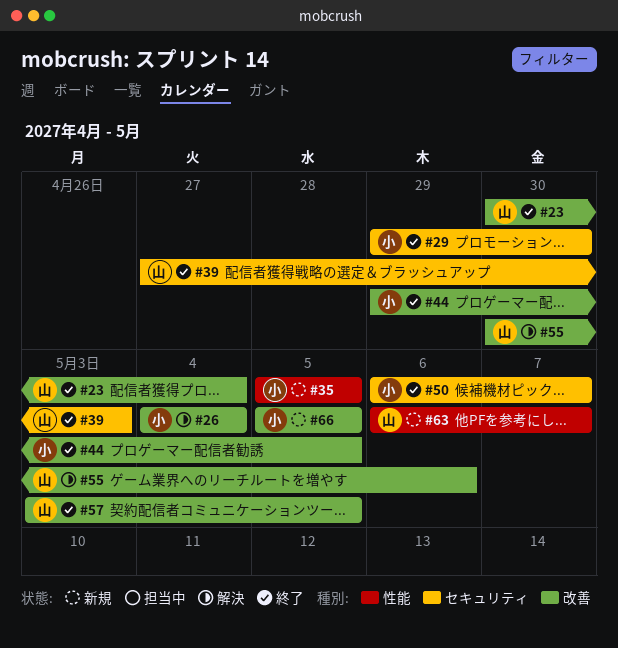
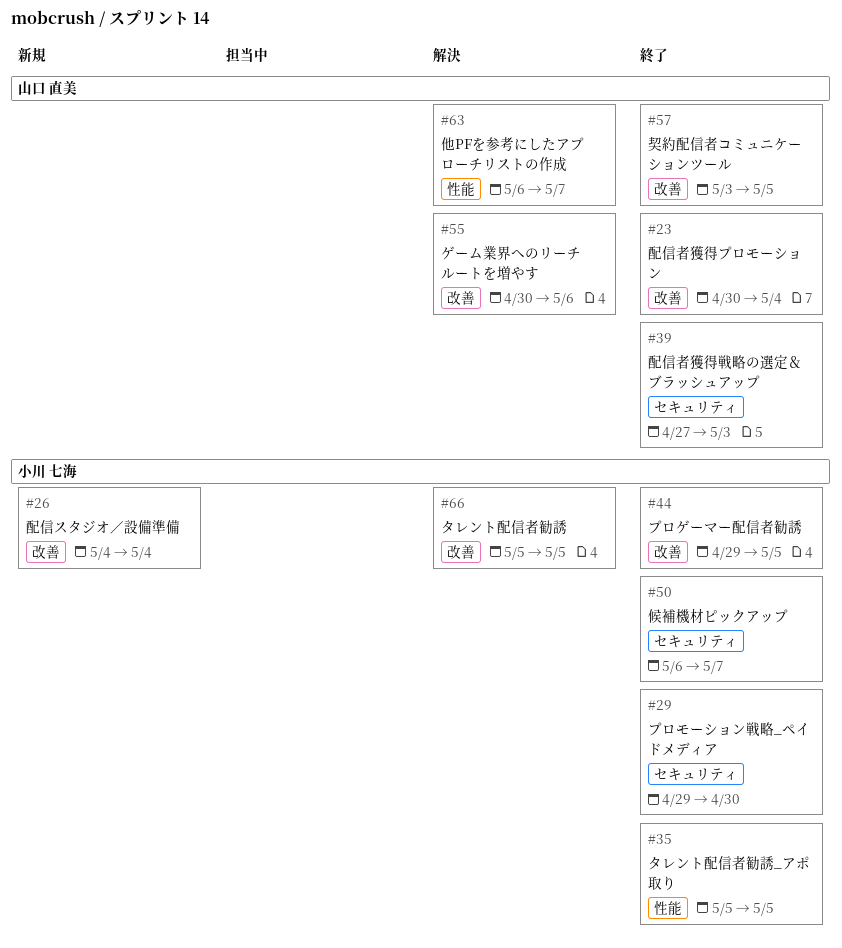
#26, status: 解決 -> 新規
#35, status: 新規 -> 終了
#63, status: 新規 -> 解決
#66, status: 新規 -> 解決

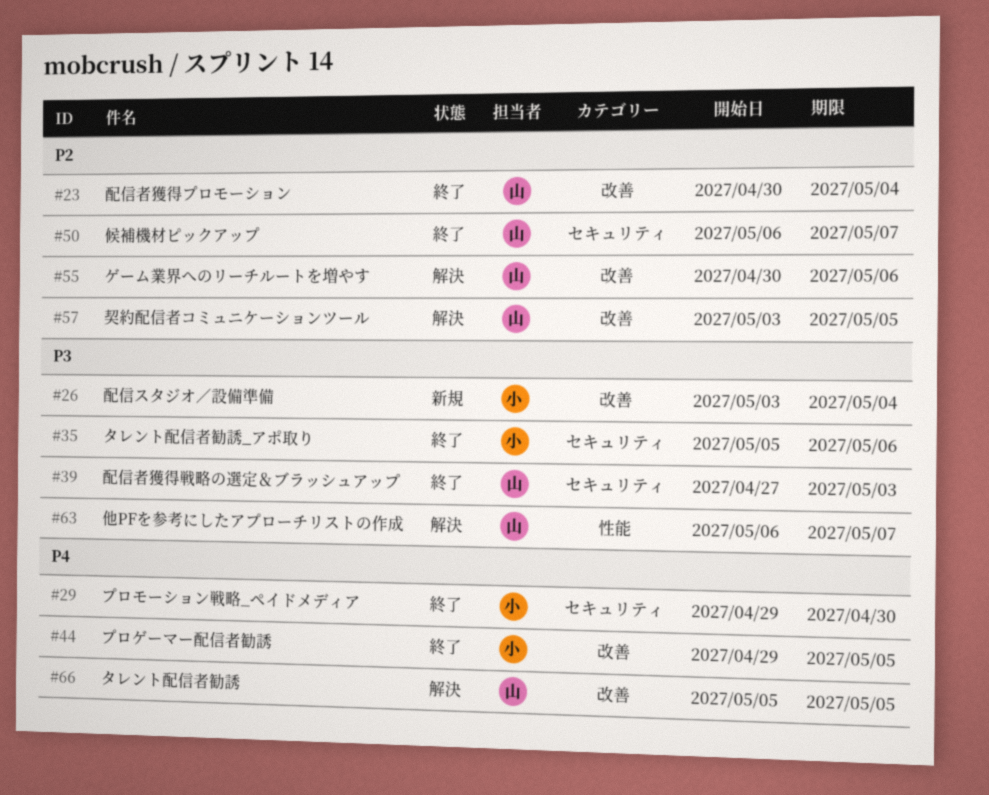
#26, start: May 4 -> May 3
#35, label: 性能 -> セキュリティ
#35, due: May 5 -> May 6
#50, owner: 小川 七海 -> 山口 直美
#57, status: 終了 -> 解決
#66, owner: 小川 七海 -> 山口 直美

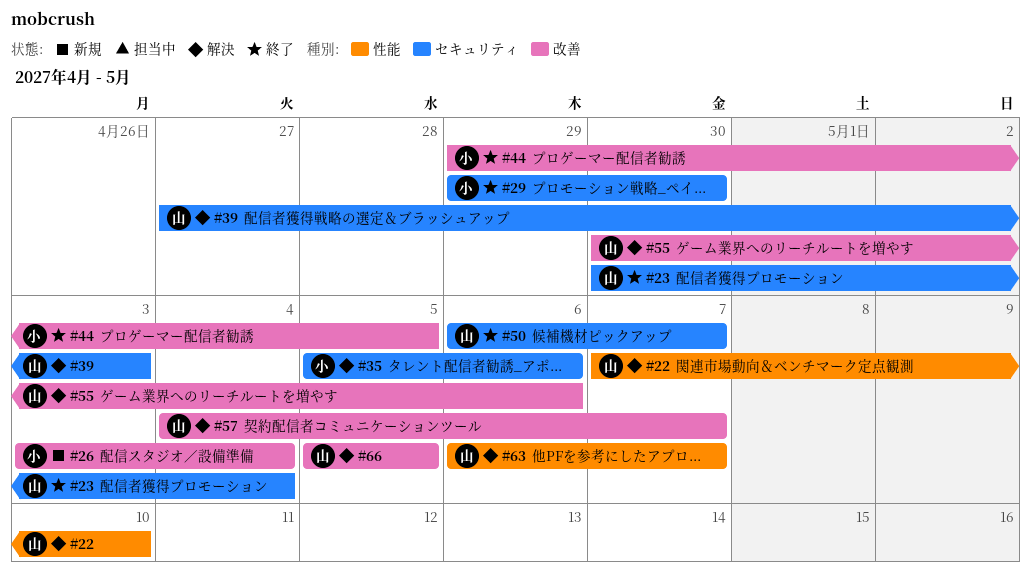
#22: none -> present
#23, label: 改善 -> セキュリティ
#35, status: 終了 -> 解決
#39, status: 終了 -> 解決
#57, start: May 3 -> May 4
#57, due: May 5 -> May 7

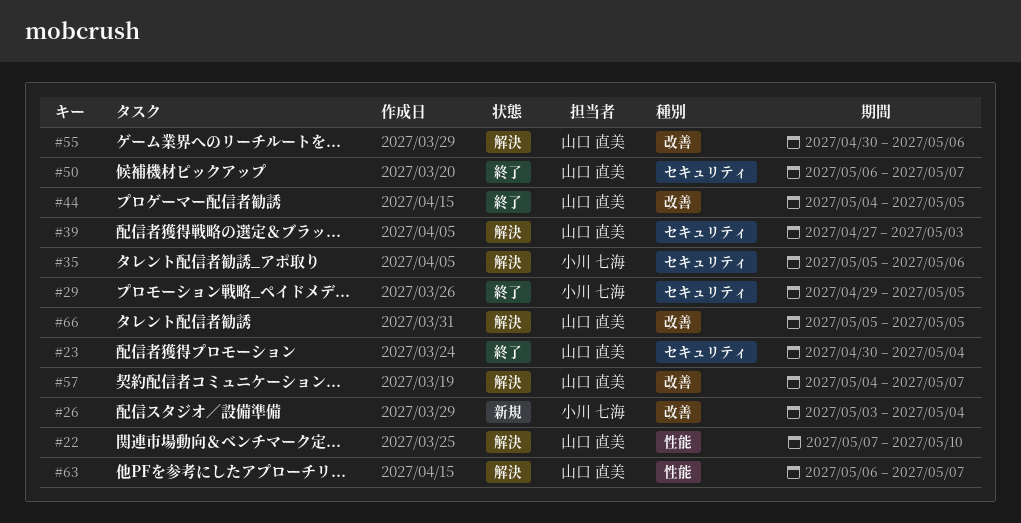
#29, due: Apr 30 -> May 5
#44, owner: 小川 七海 -> 山口 直美
#44, start: Apr 29 -> May 4

